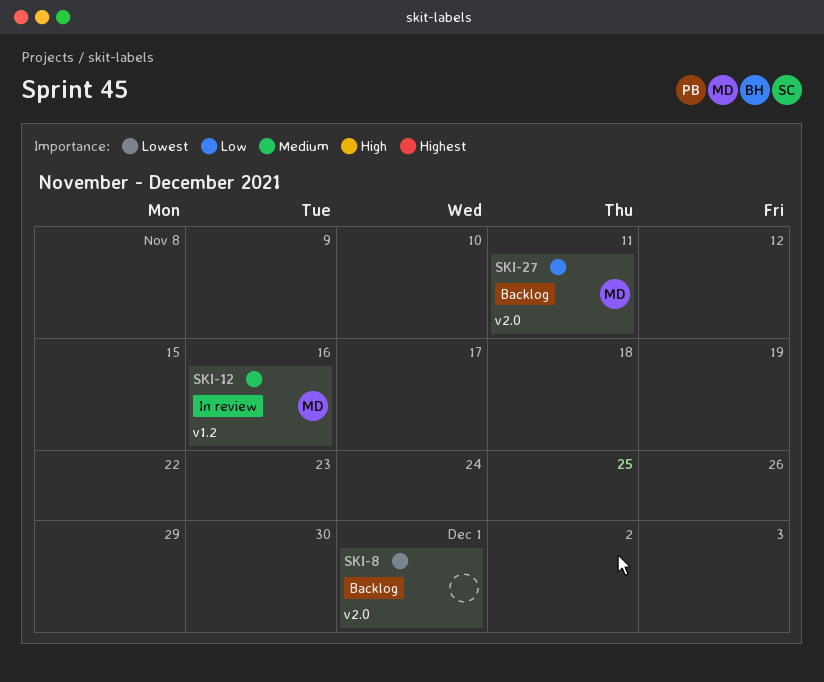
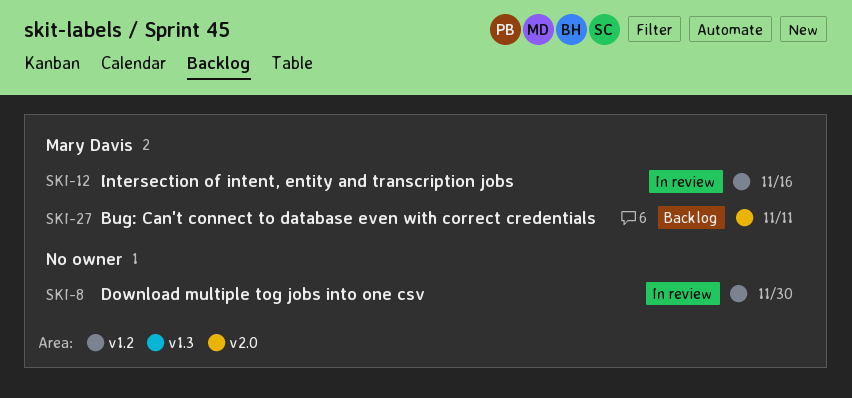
SKI-8, status: Backlog -> In review
SKI-8, label: v2.0 -> v1.2
SKI-8, due: Dec 1 -> Nov 30

